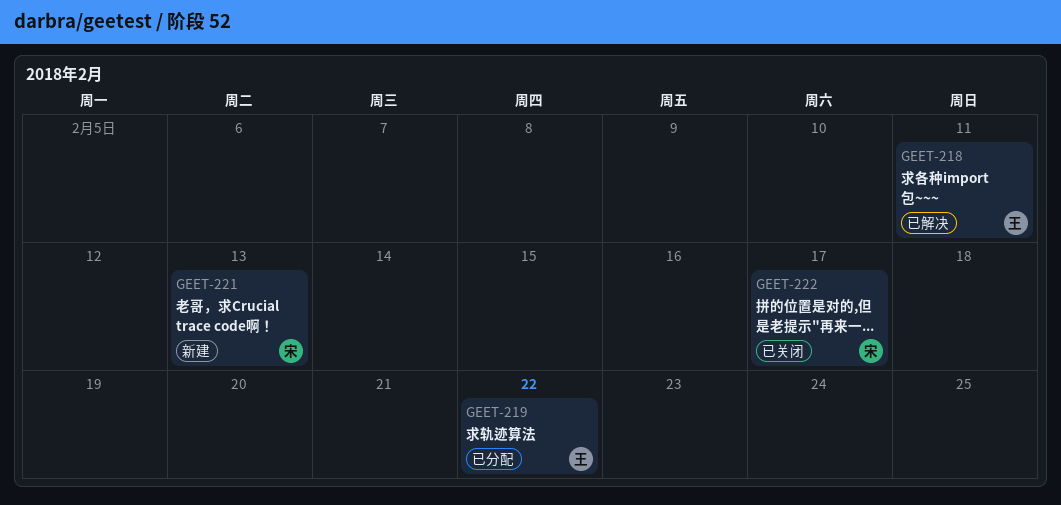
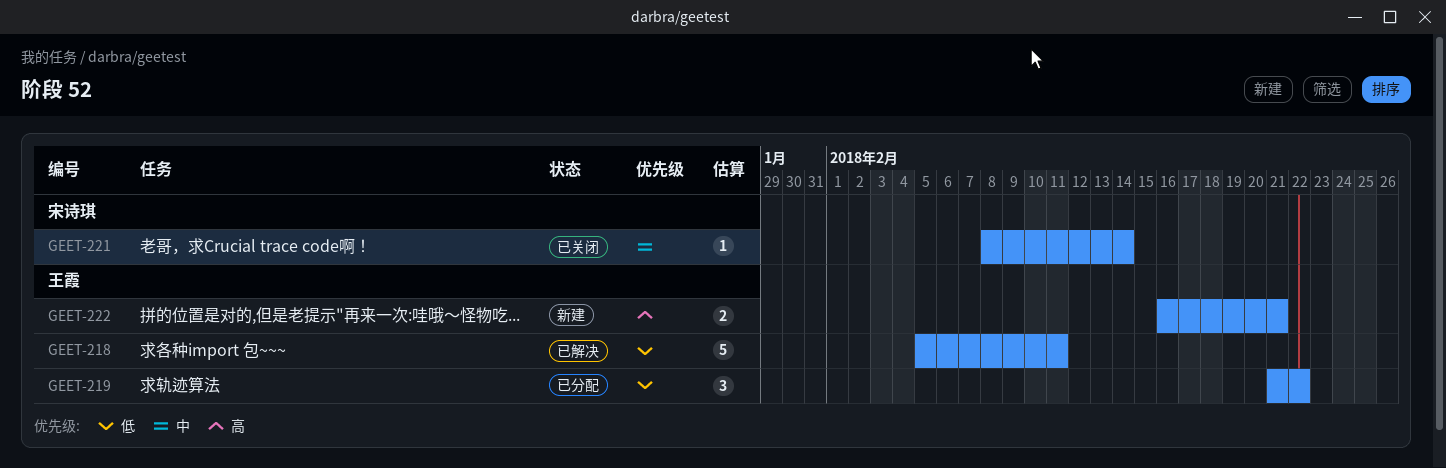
GEET-221, status: 新建 -> 已关闭
GEET-221, due: Feb 13 -> Feb 14
GEET-222, status: 已关闭 -> 新建
GEET-222, owner: 宋诗琪 -> 王霞
GEET-222, due: Feb 17 -> Feb 21

